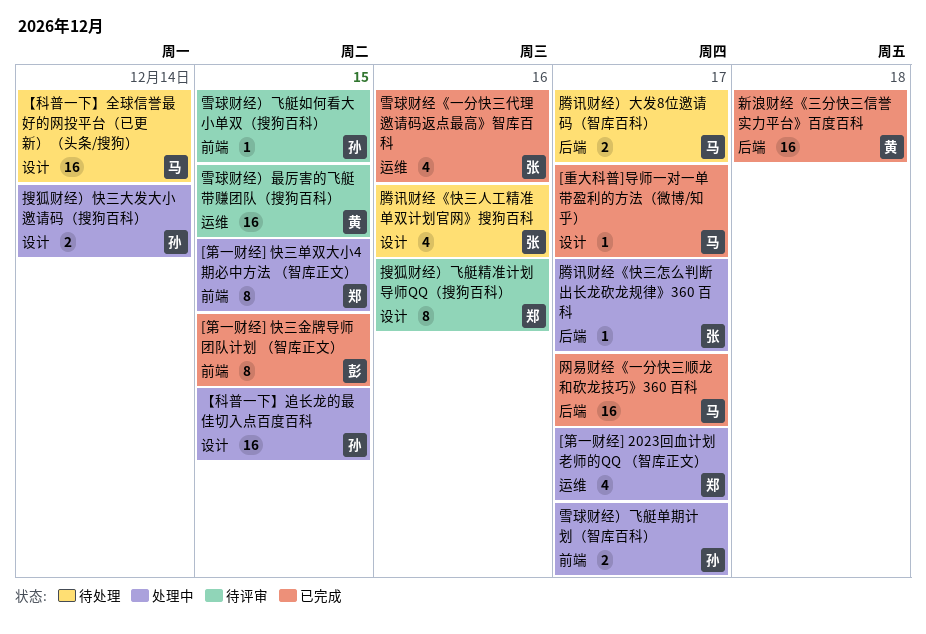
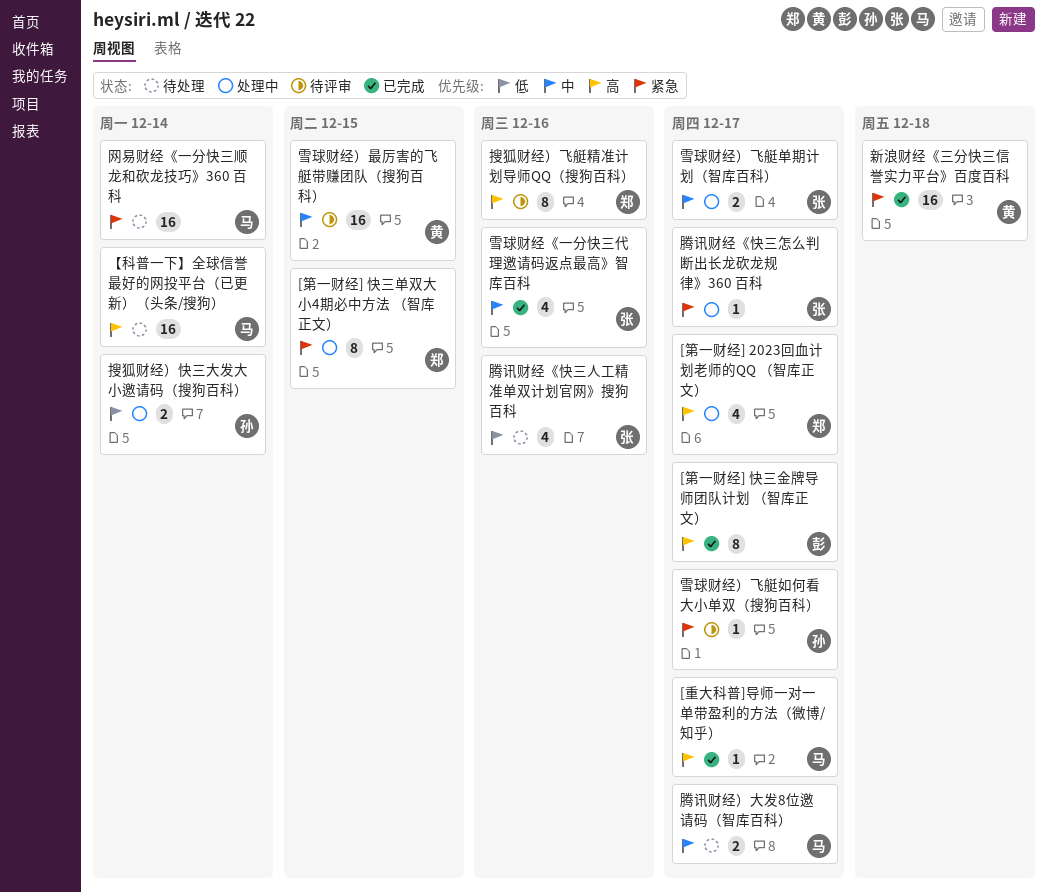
[第一财经] 快三金牌导师团队计划 （智库正文）, due: Dec 15 -> Dec 17
【科普一下】追长龙的最佳切入点百度百科: present -> none
网易财经《一分快三顺龙和砍龙技巧》360 百科, status: 已完成 -> 待处理
网易财经《一分快三顺龙和砍龙技巧》360 百科, due: Dec 17 -> Dec 14
雪球财经）飞艇单期计划（智库百科）, owner: 孙 -> 张
雪球财经）飞艇如何看大小单双（搜狗百科）, due: Dec 15 -> Dec 17

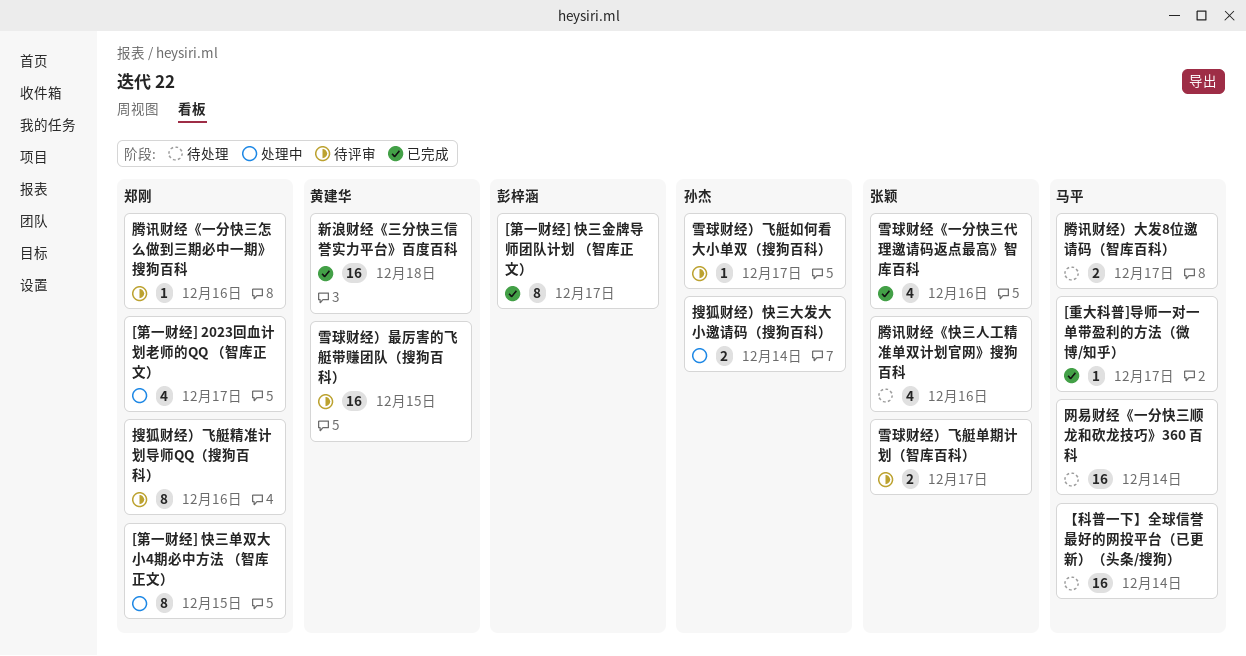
腾讯财经《一分快三怎么做到三期必中一期》搜狗百科: none -> present
腾讯财经《快三怎么判断出长龙砍龙规律》360 百科: present -> none
雪球财经）飞艇单期计划（智库百科）, status: 处理中 -> 待评审

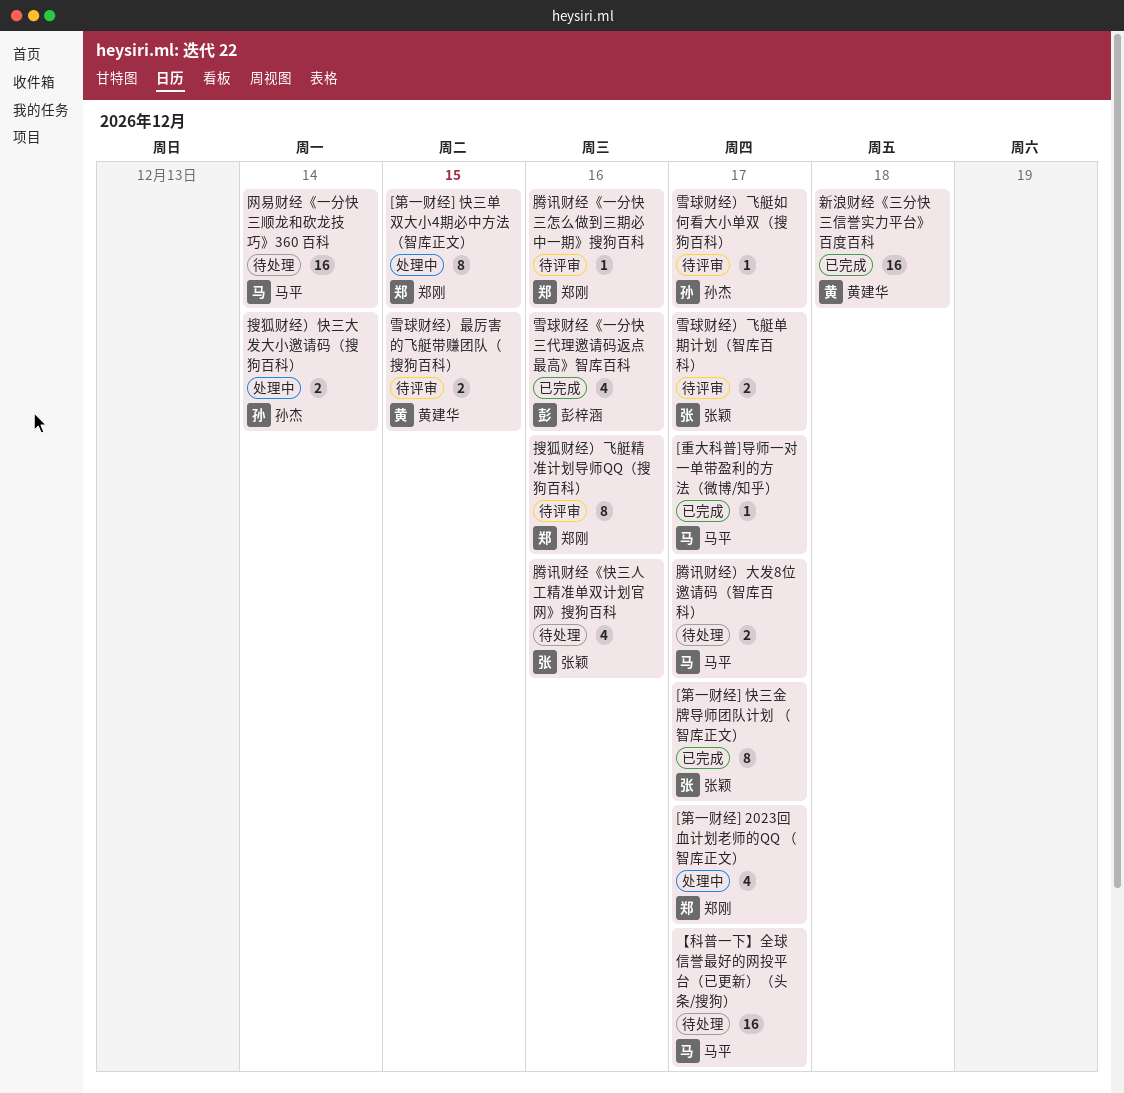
[第一财经] 快三金牌导师团队计划 （智库正文）, owner: 彭梓涵 -> 张颖
【科普一下】全球信誉最好的网投平台（已更新）（头条/搜狗）, due: Dec 14 -> Dec 17
雪球财经《一分快三代理邀请码返点最高》智库百科, owner: 张颖 -> 彭梓涵
雪球财经）最厉害的飞艇带赚团队（搜狗百科）, estimate: 16 -> 2

